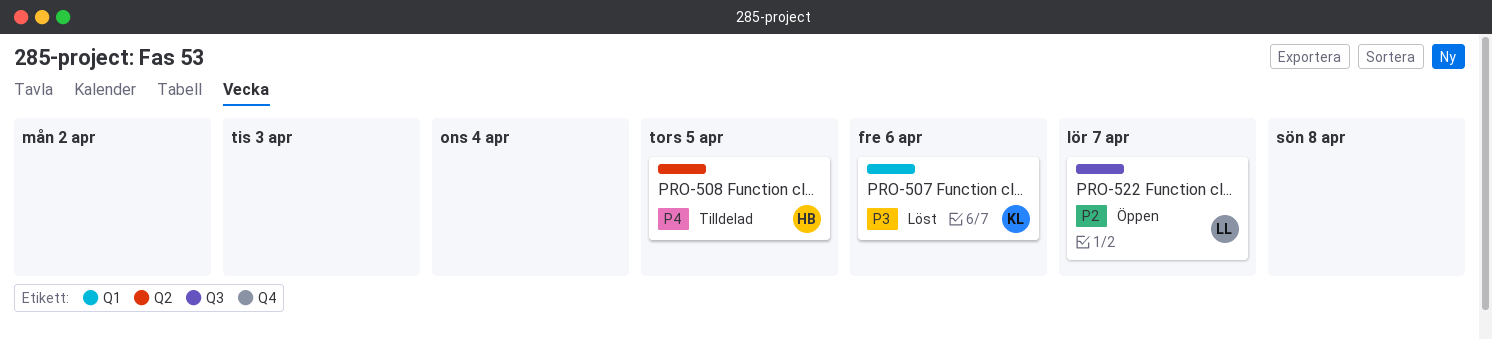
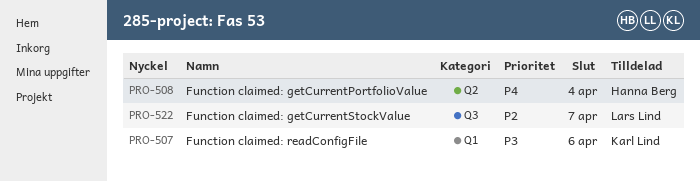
PRO-508, due: Apr 5 -> Apr 4

